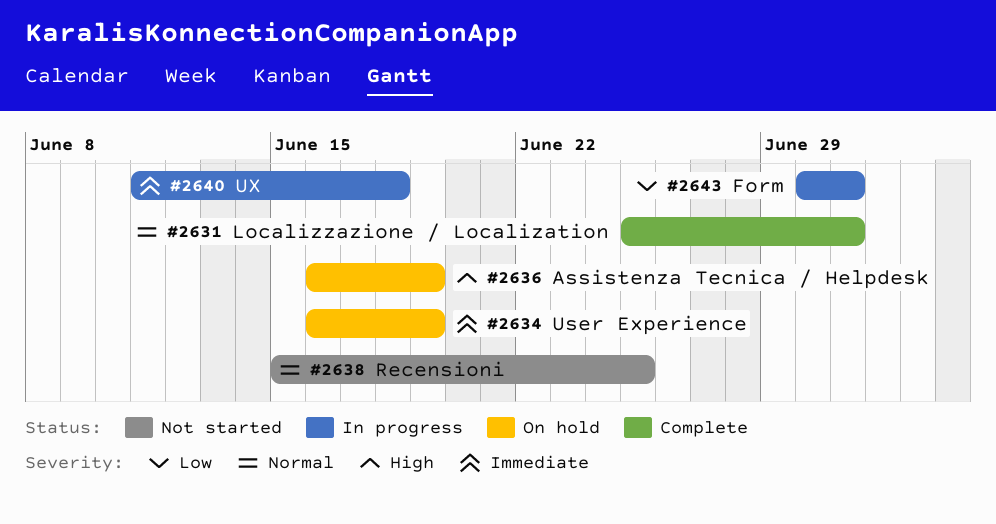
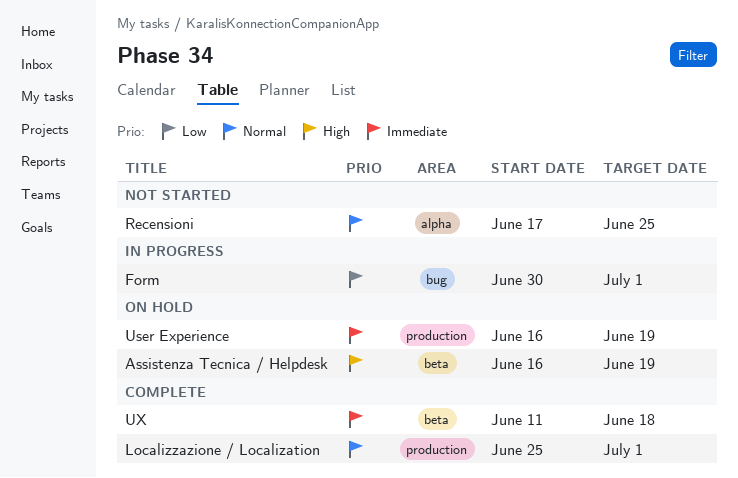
Recensioni, start: Jun 15 -> Jun 17
UX, status: In progress -> Complete

